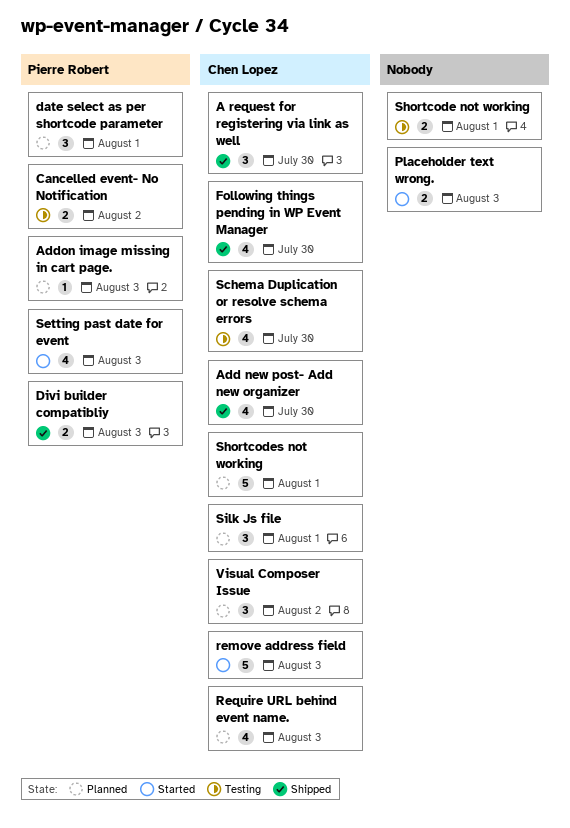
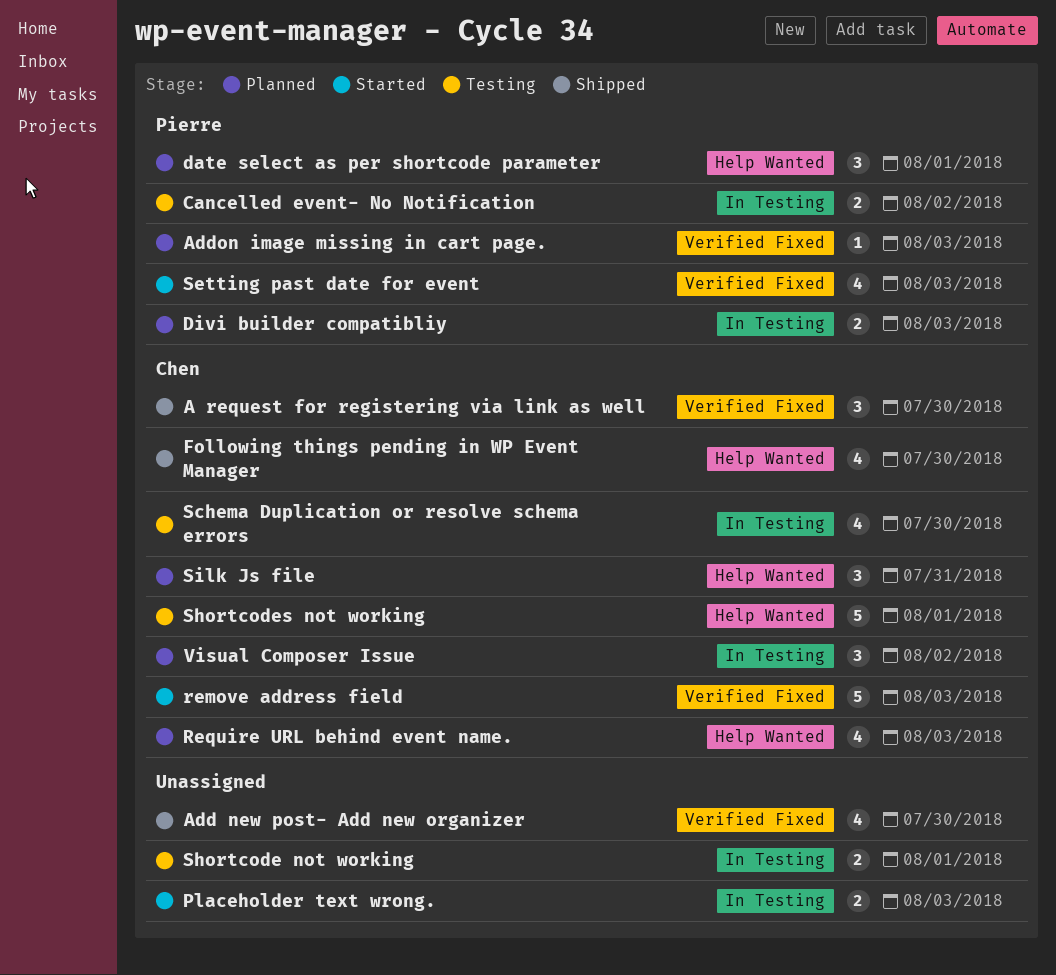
Add new post- Add new organizer, owner: Chen Lopez -> none
Divi builder compatibliy, status: Shipped -> Planned
Shortcodes not working, status: Planned -> Testing
Silk Js file, due: Aug 1 -> Jul 31

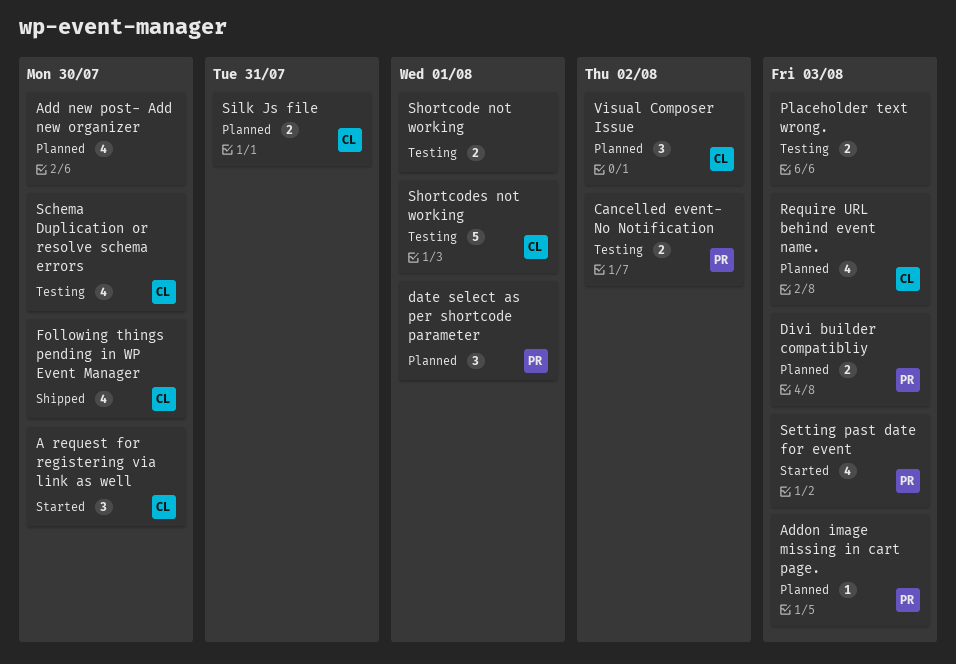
A request for registering via link as well, status: Shipped -> Started
Add new post- Add new organizer, status: Shipped -> Planned
Placeholder text wrong., status: Started -> Testing
remove address field: present -> none
Silk Js file, estimate: 3 -> 2

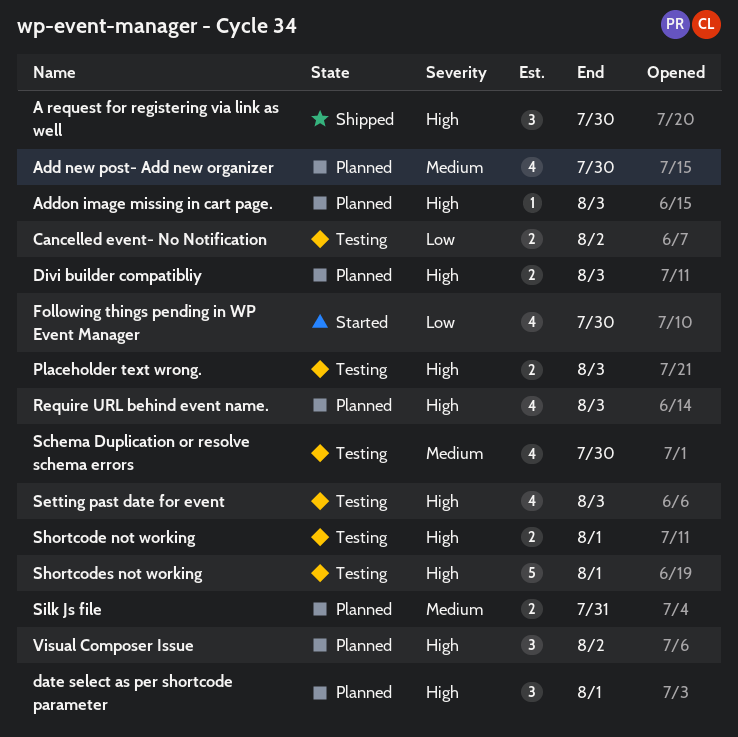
A request for registering via link as well, status: Started -> Shipped
Following things pending in WP Event Manager, status: Shipped -> Started
Setting past date for event, status: Started -> Testing

